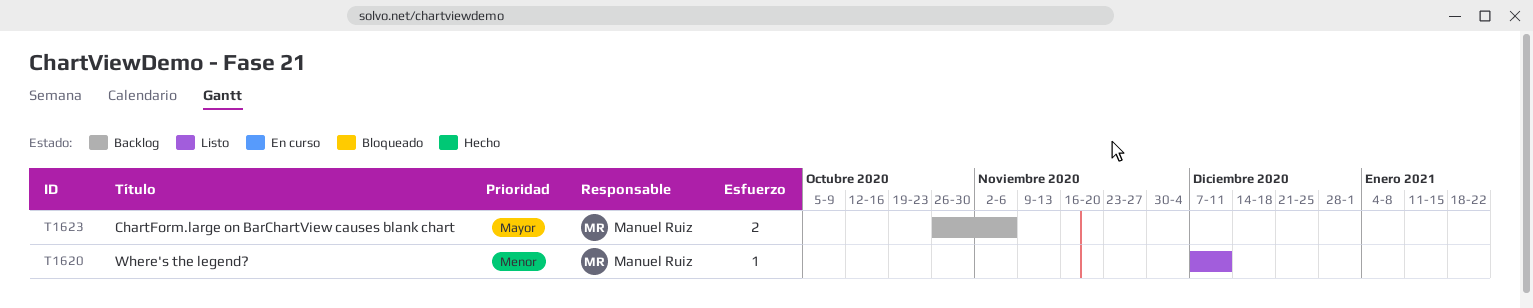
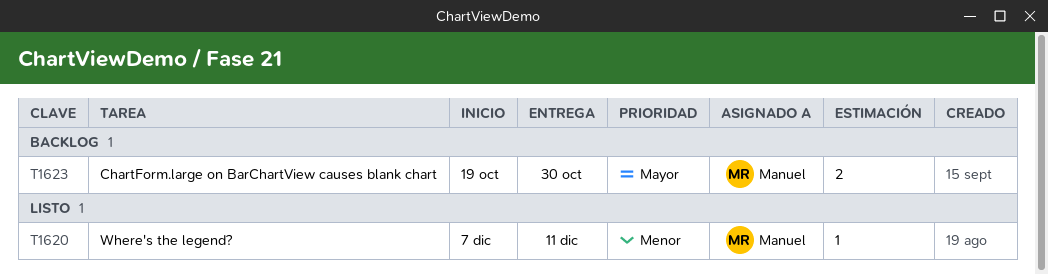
T1623, start: Oct 26 -> Oct 19
T1623, due: Nov 6 -> Oct 30

